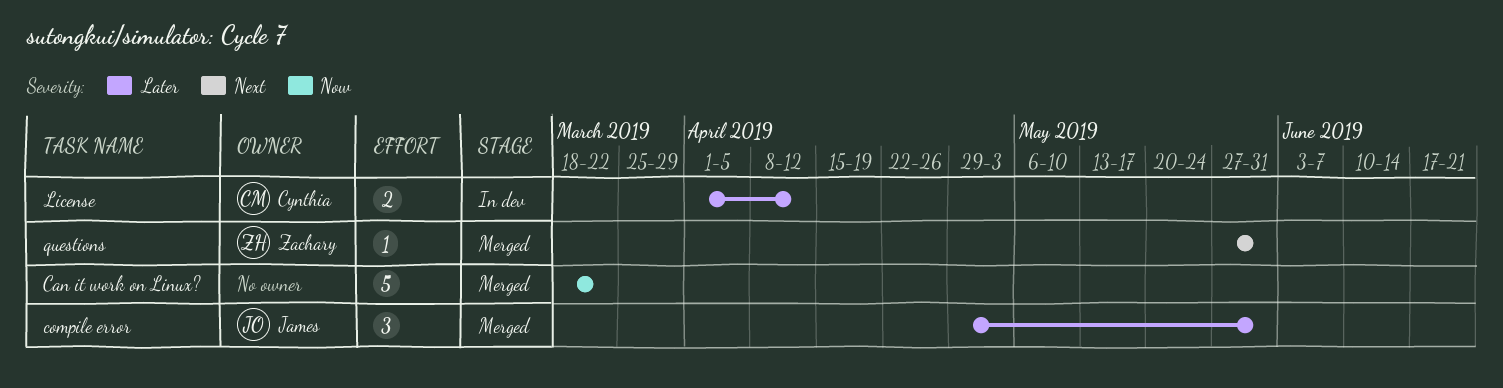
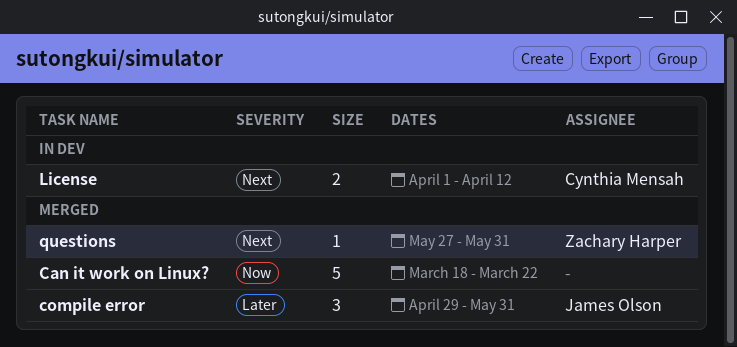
License, priority: Later -> Next

